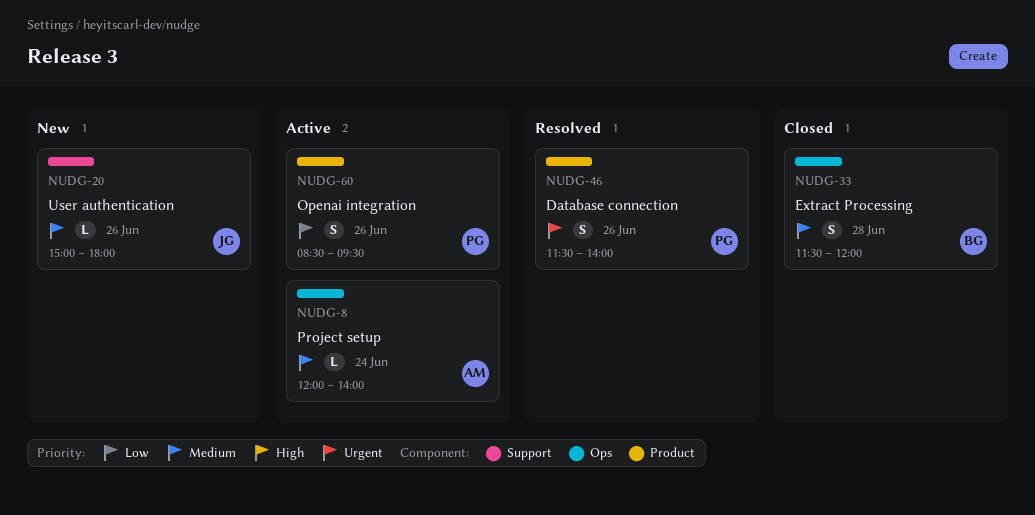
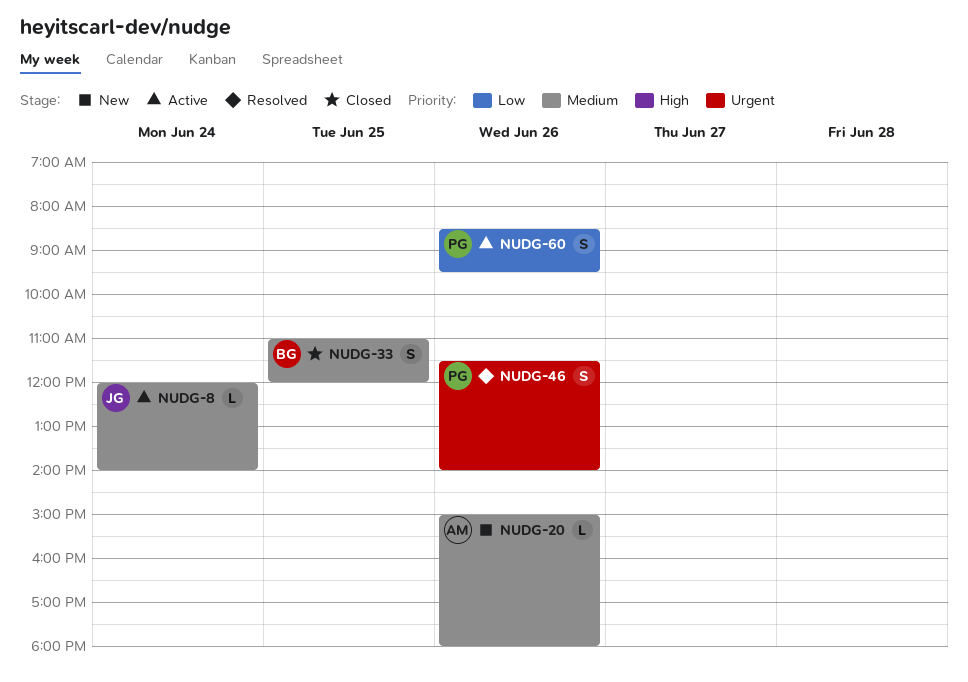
NUDG-8, owner: AM -> JG
NUDG-20, owner: JG -> AM
NUDG-33, day: Jun 28 -> Jun 25
NUDG-33, begins: 11:30 -> 11:00

